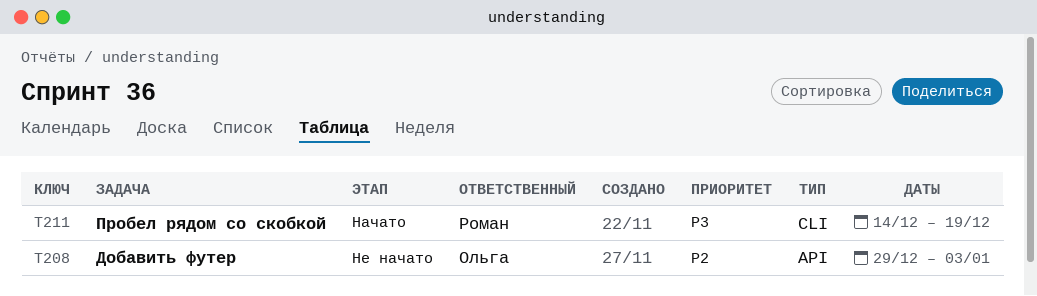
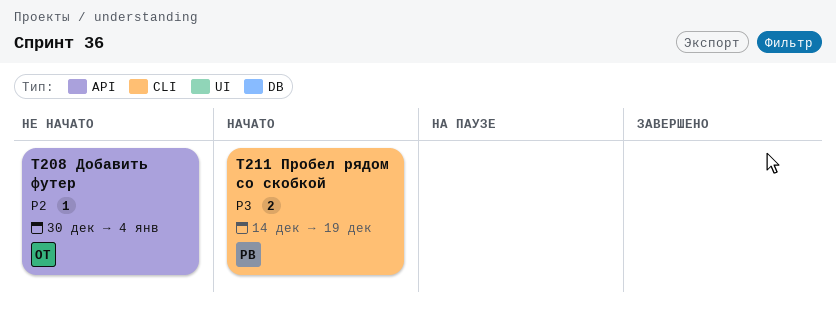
T208, start: Dec 29 -> Dec 30
T208, due: Jan 3 -> Jan 4

